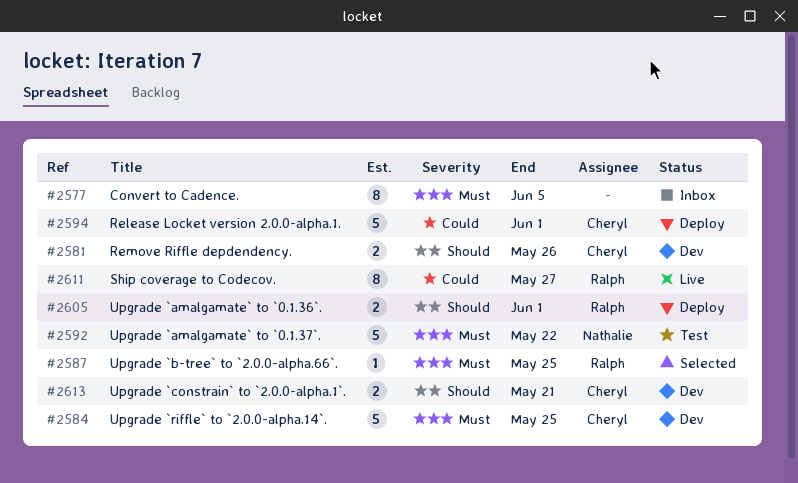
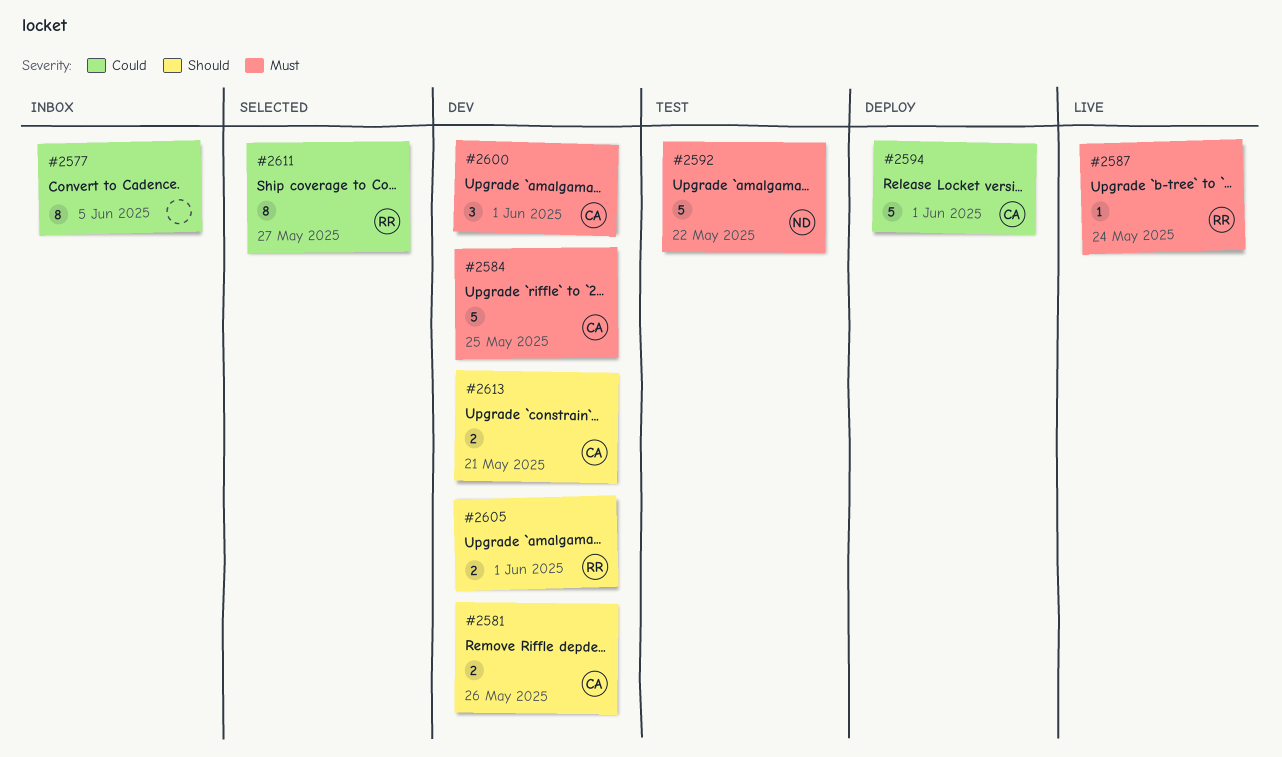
#2577, priority: Must -> Could
#2587, status: Selected -> Live
#2587, due: May 25 -> May 24
#2600: none -> present
#2605, status: Deploy -> Dev
#2611, status: Live -> Selected

